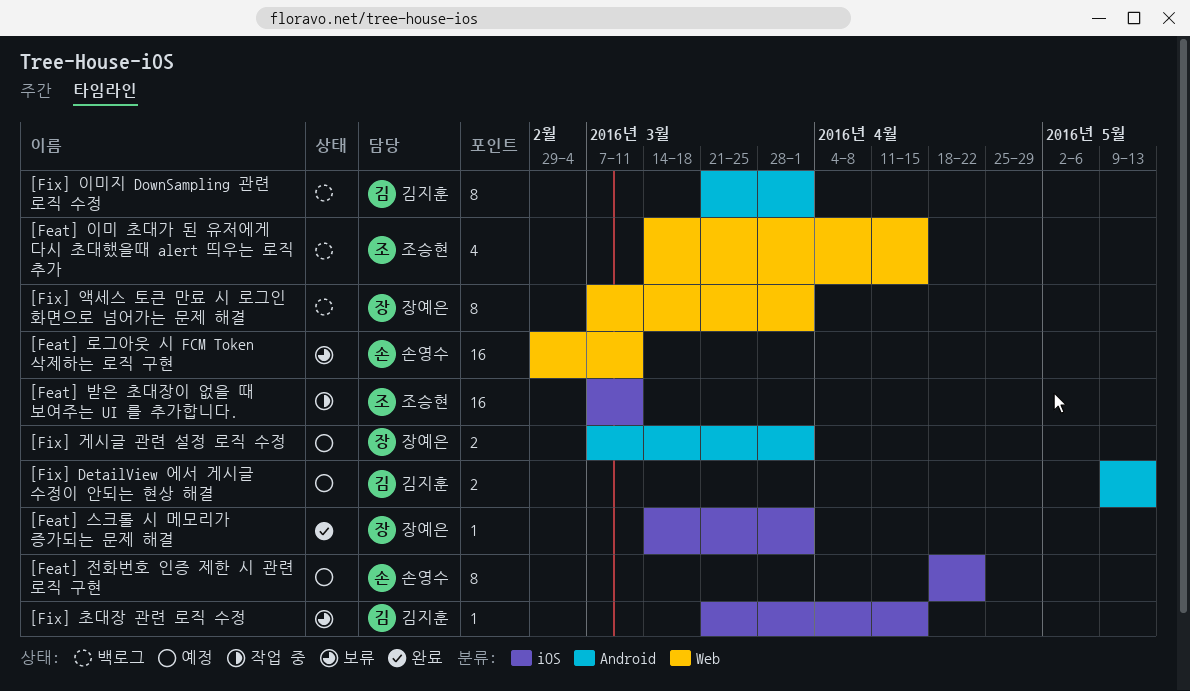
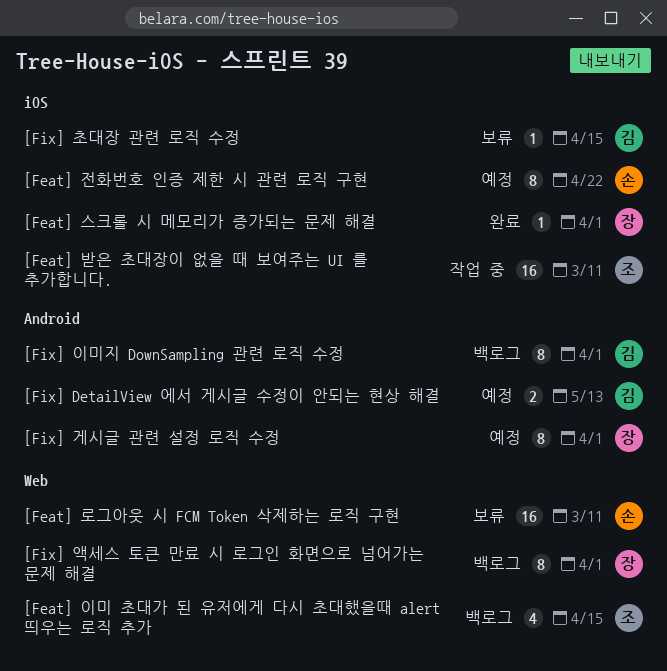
[Fix] 게시글 관련 설정 로직 수정, estimate: 2 -> 8

